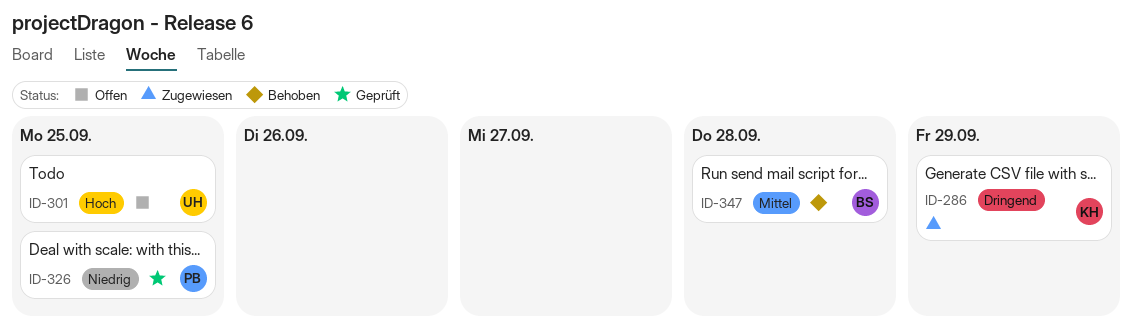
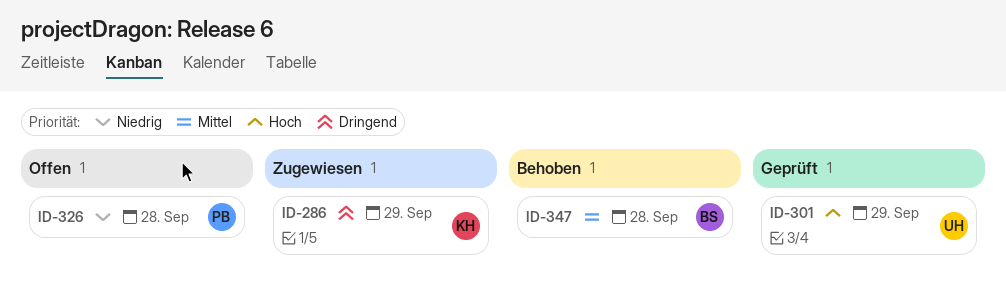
ID-301, status: Offen -> Geprüft
ID-301, due: Sep 25 -> Sep 29
ID-326, status: Geprüft -> Offen
ID-326, due: Sep 25 -> Sep 28

